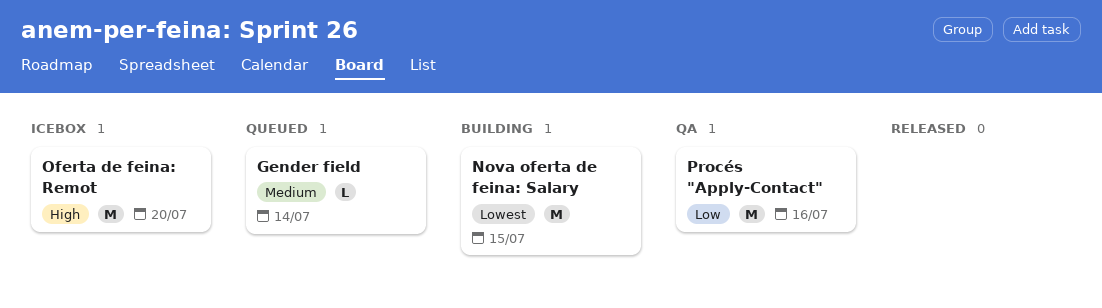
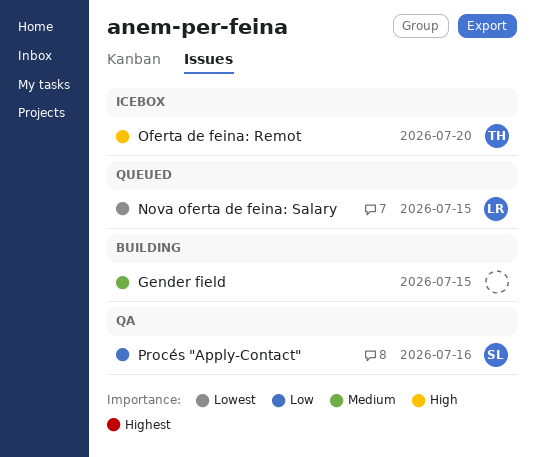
Gender field, status: Queued -> Building
Gender field, due: Jul 14 -> Jul 15
Nova oferta de feina: Salary, status: Building -> Queued

